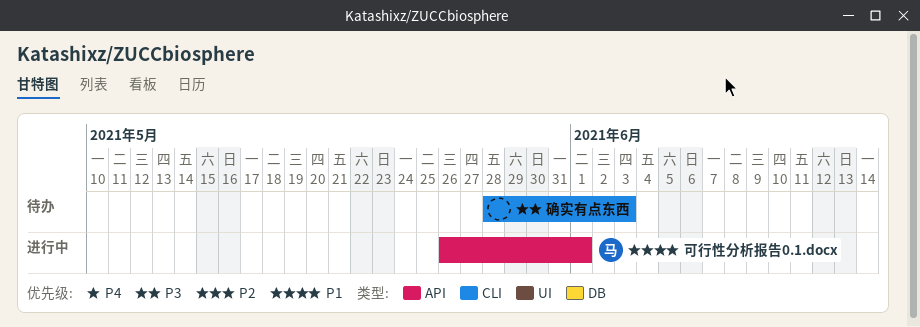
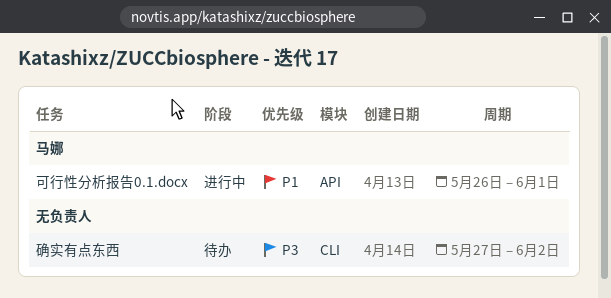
确实有点东西, start: May 28 -> May 27
确实有点东西, due: Jun 3 -> Jun 2

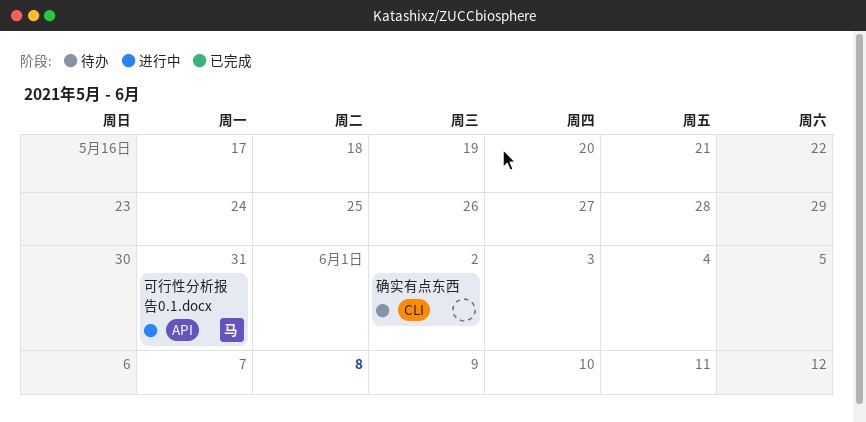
可行性分析报告0.1.docx, due: Jun 1 -> May 31

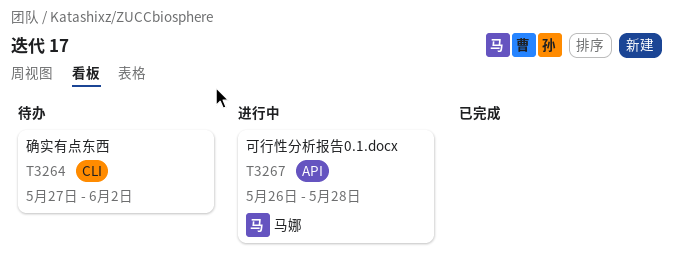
可行性分析报告0.1.docx, due: May 31 -> May 28

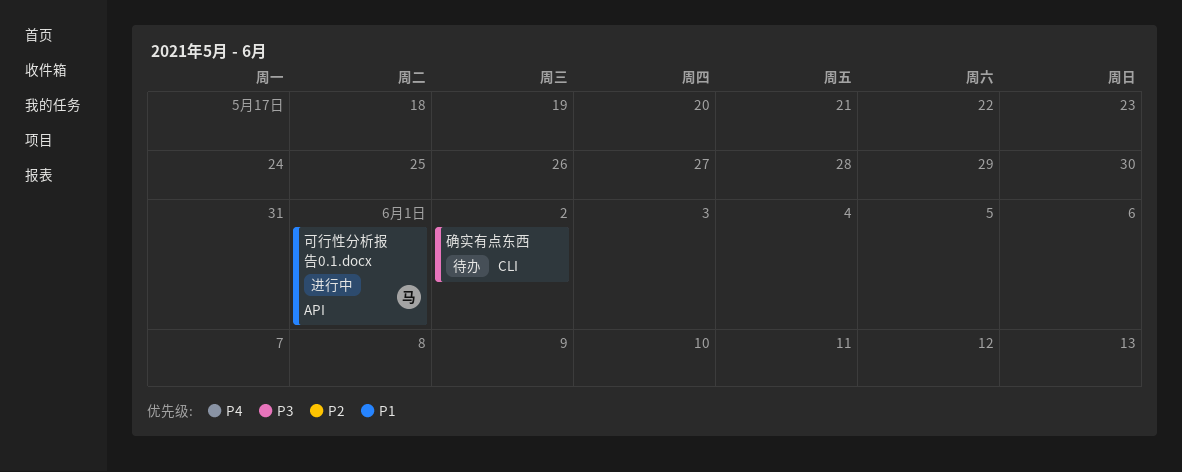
可行性分析报告0.1.docx, due: May 28 -> Jun 1

